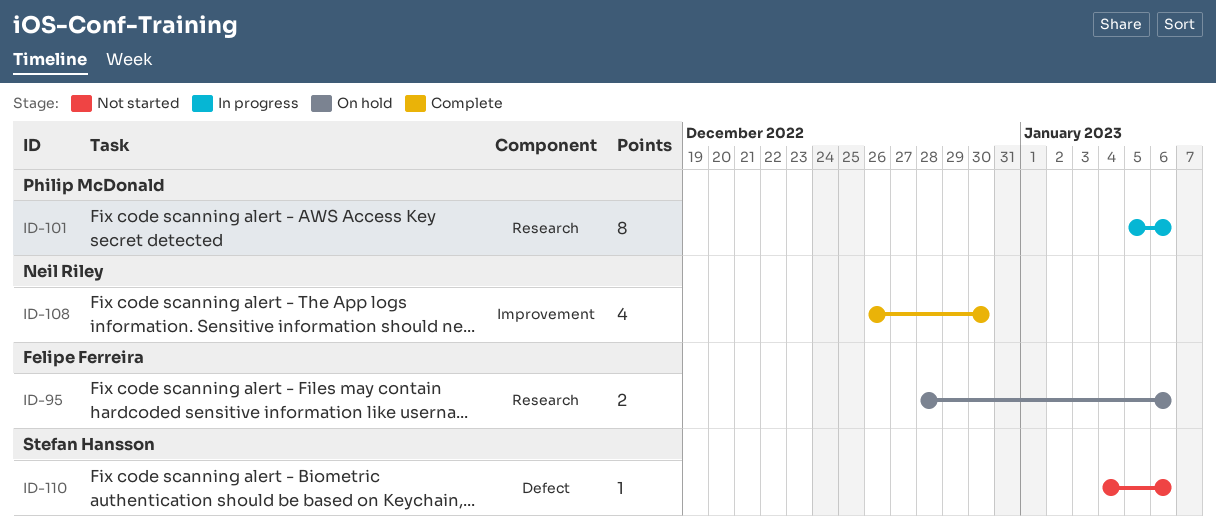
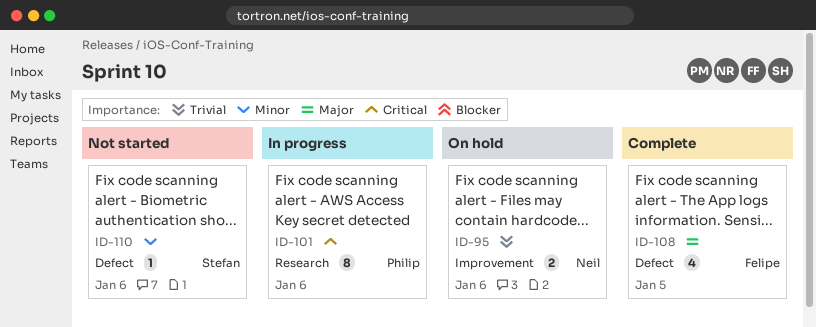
ID-95, owner: Felipe Ferreira -> Neil Riley
ID-95, label: Research -> Improvement
ID-108, owner: Neil Riley -> Felipe Ferreira
ID-108, label: Improvement -> Defect
ID-108, due: Dec 30 -> Jan 5

